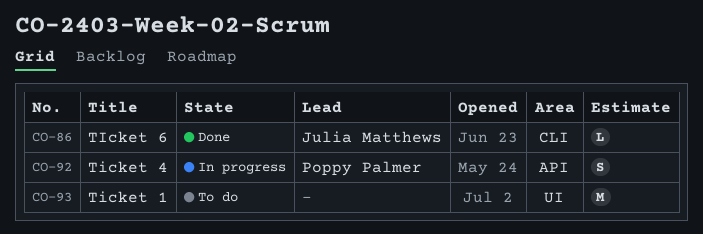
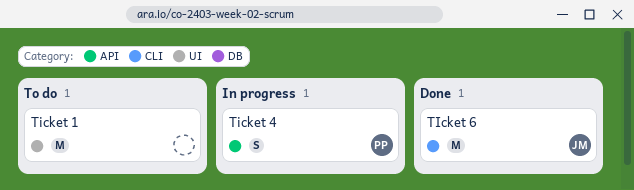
TIcket 6, estimate: L -> M

